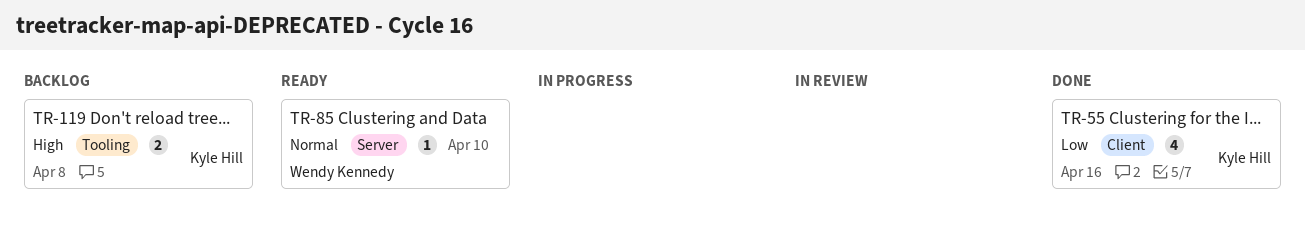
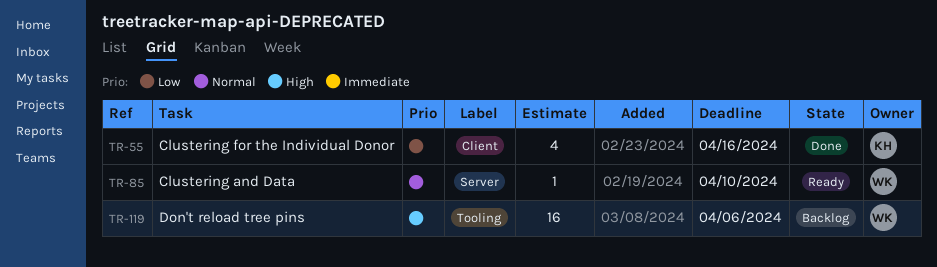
TR-119, owner: Kyle Hill -> Wendy Kennedy
TR-119, estimate: 2 -> 16
TR-119, due: Apr 8 -> Apr 6

